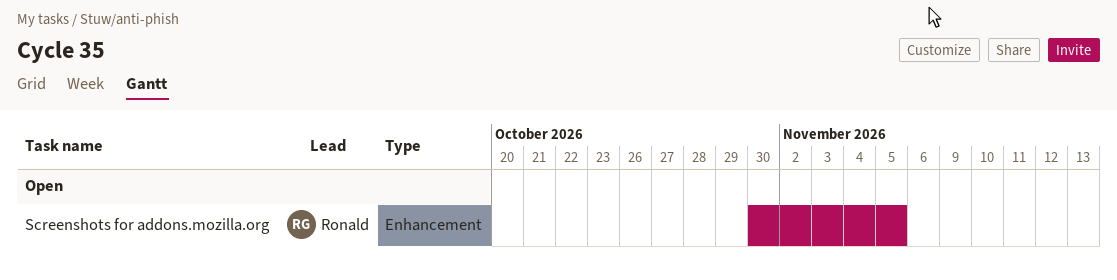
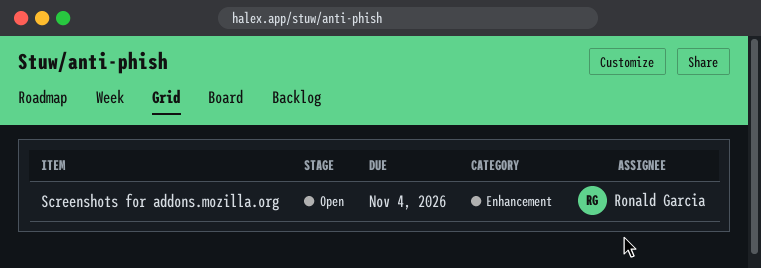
Screenshots for addons.mozilla.org, due: Nov 5 -> Nov 4

